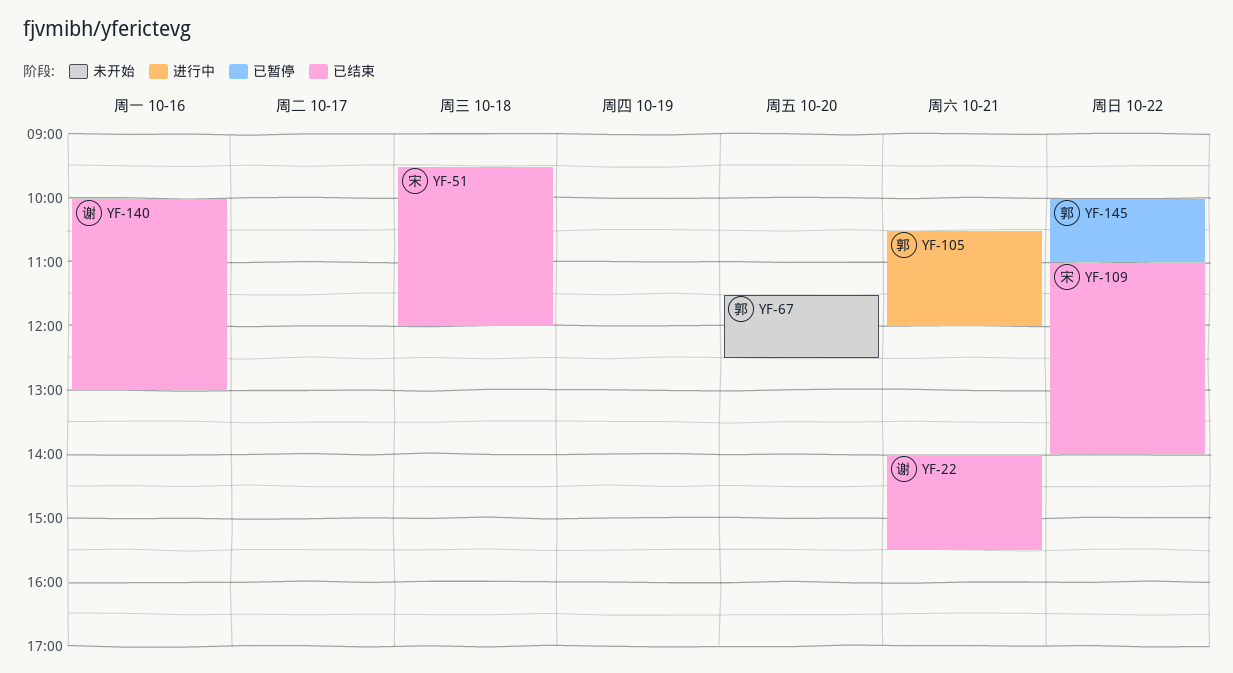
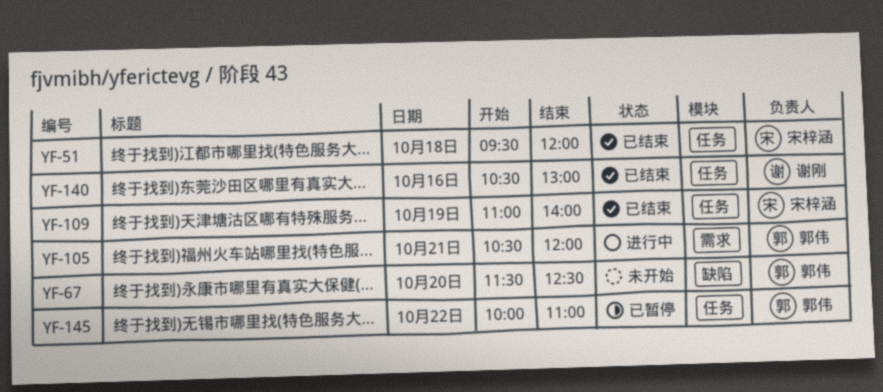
YF-22: present -> none
YF-109, day: Oct 22 -> Oct 19
YF-140, begins: 10:00 -> 10:30

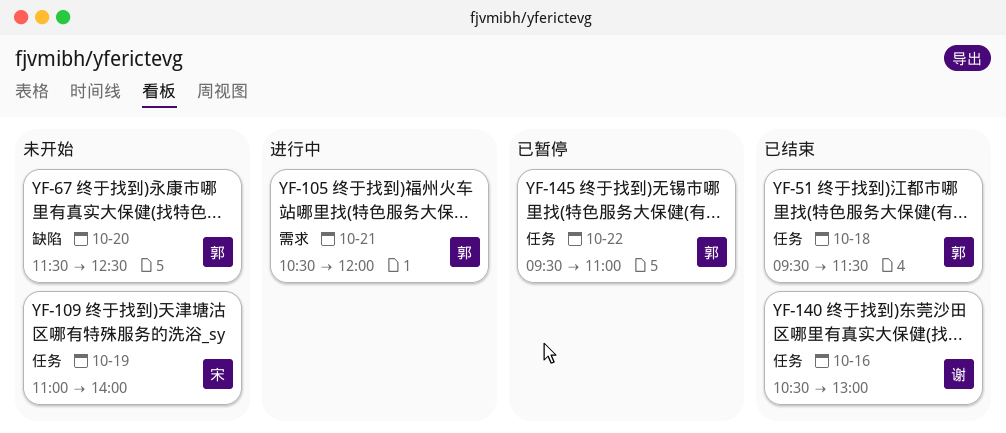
YF-51, owner: 宋梓涵 -> 郭伟
YF-51, ends: 12:00 -> 11:30
YF-109, status: 已结束 -> 未开始
YF-145, begins: 10:00 -> 09:30

